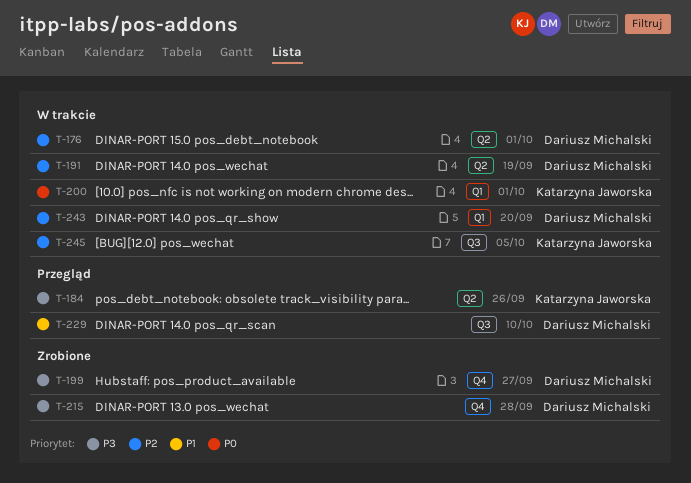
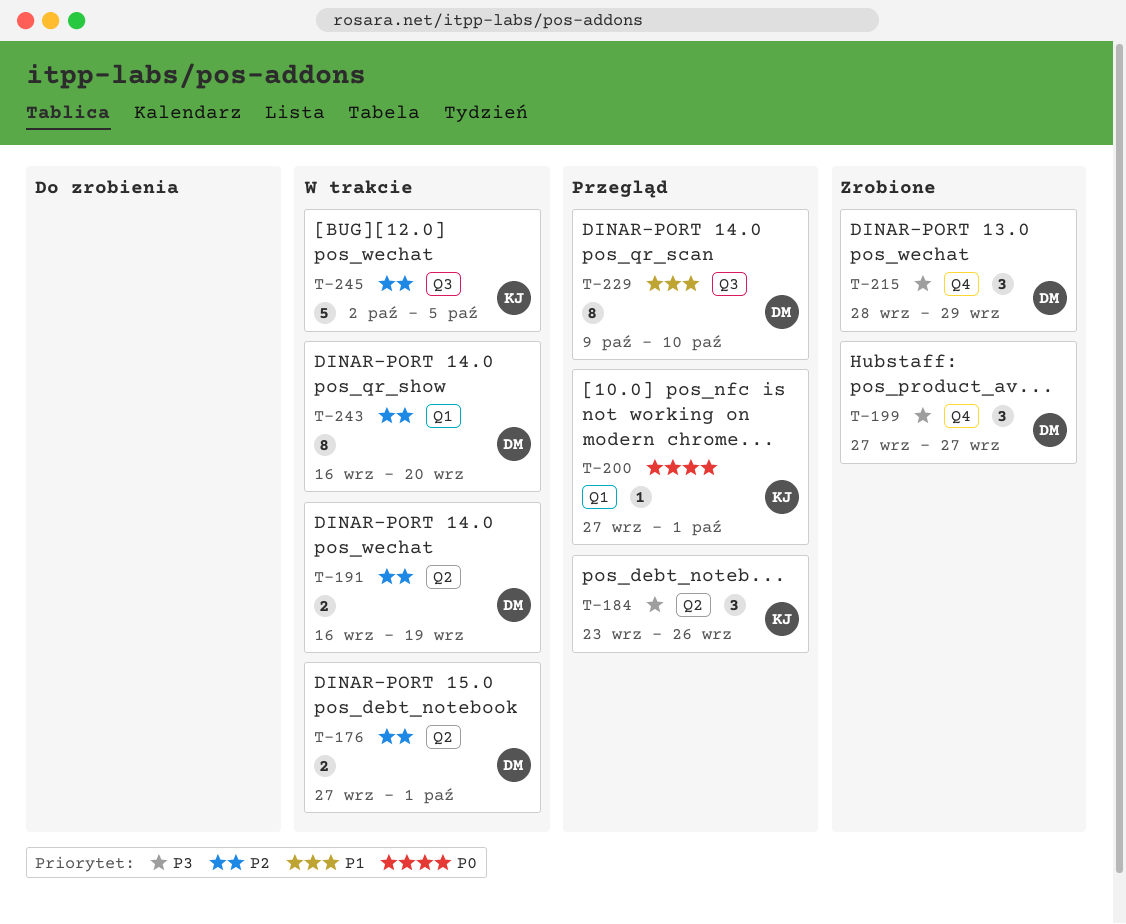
T-200, status: W trakcie -> Przegląd
T-215, due: Sep 28 -> Sep 29

